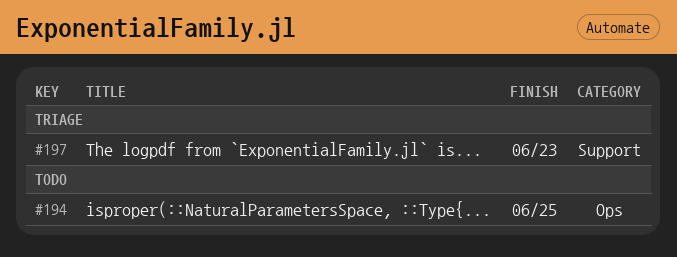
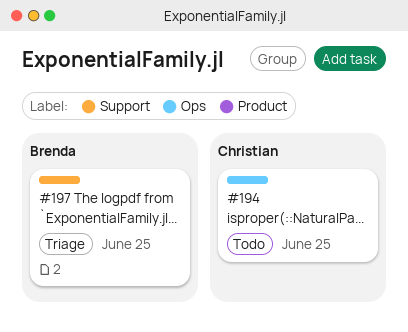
#197, due: Jun 23 -> Jun 25

